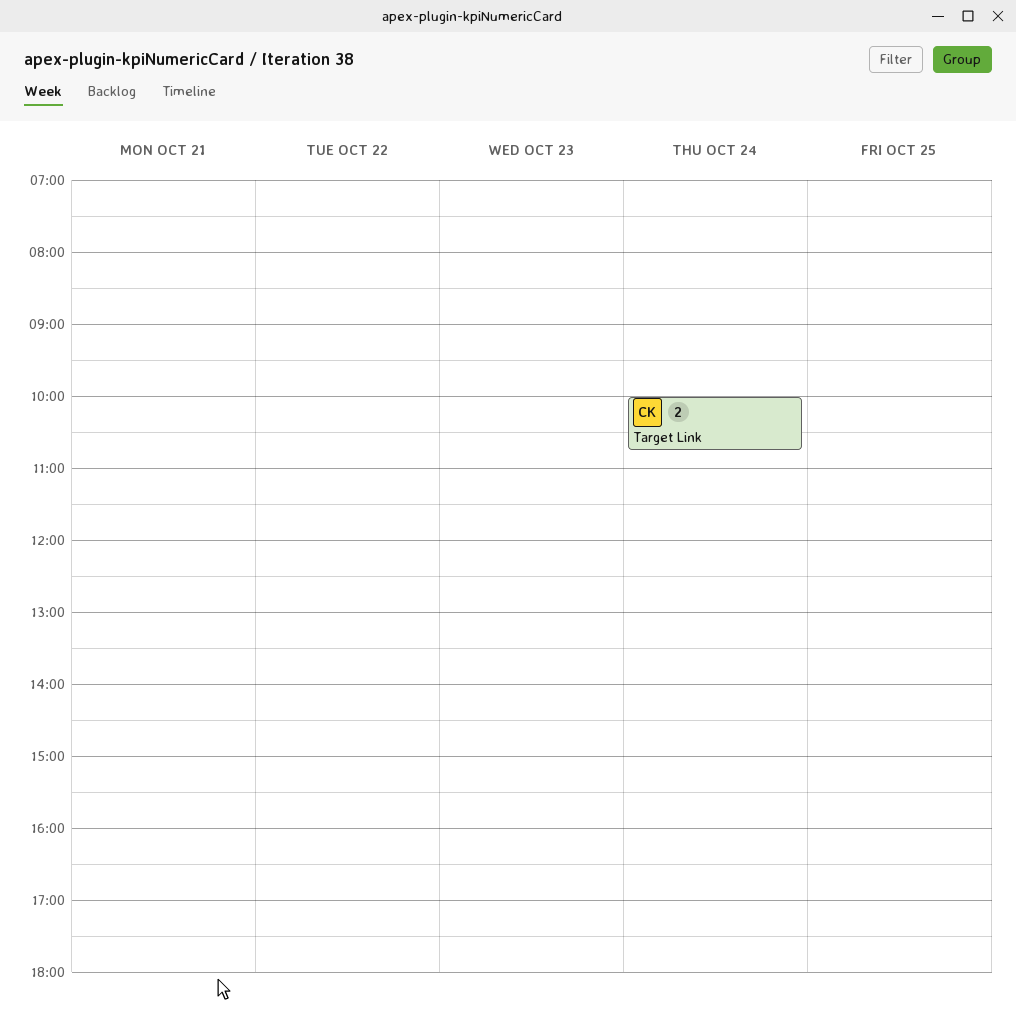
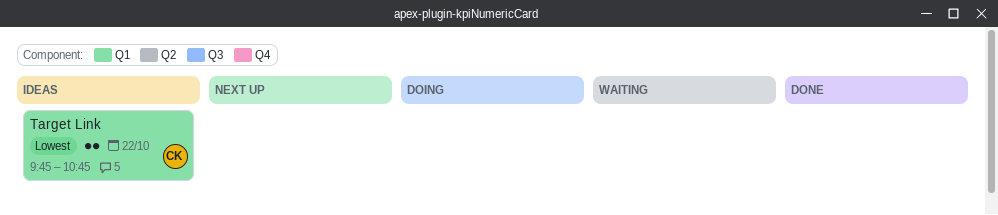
Target Link, day: Oct 24 -> Oct 22
Target Link, begins: 10:00 -> 09:45

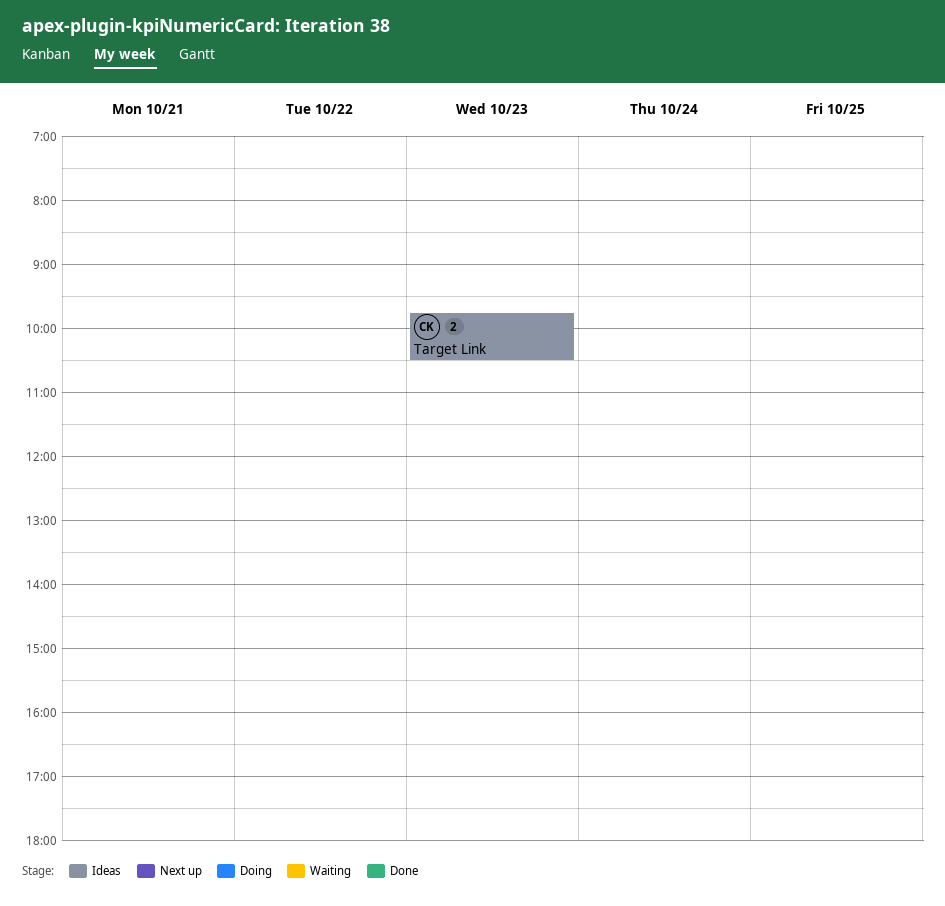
Target Link, day: Oct 22 -> Oct 23
Target Link, ends: 10:45 -> 10:30

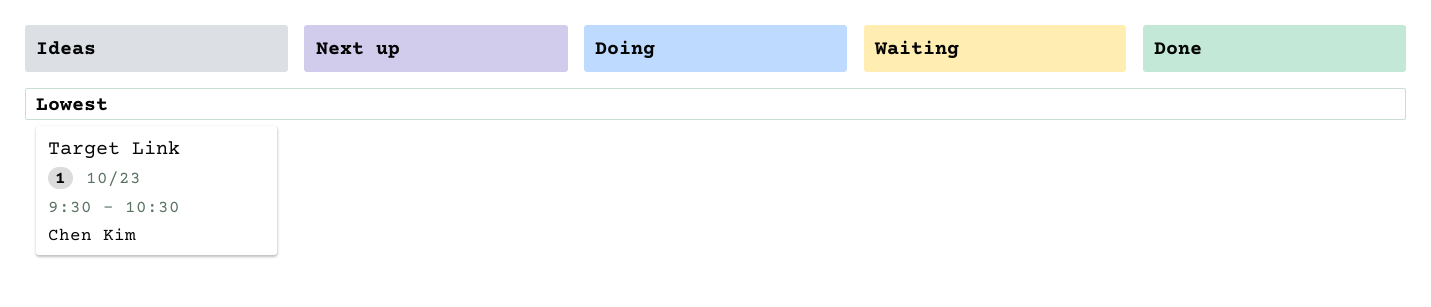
Target Link, estimate: 2 -> 1
Target Link, begins: 09:45 -> 09:30

